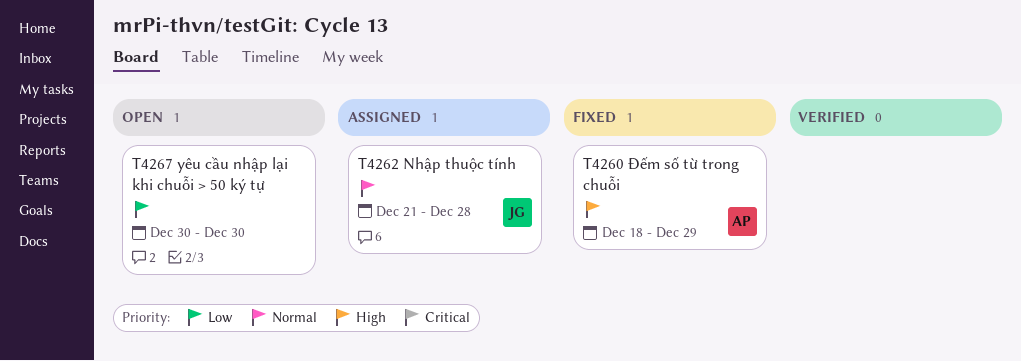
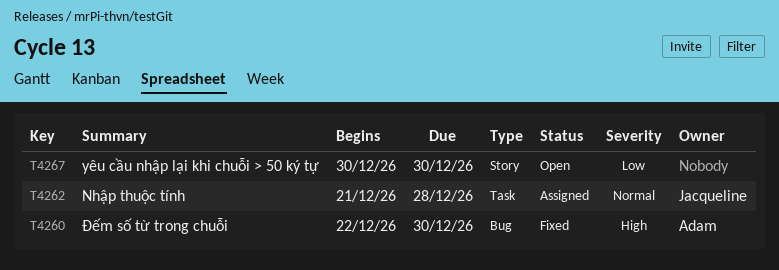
T4260, start: Dec 18 -> Dec 22
T4260, due: Dec 29 -> Dec 30

